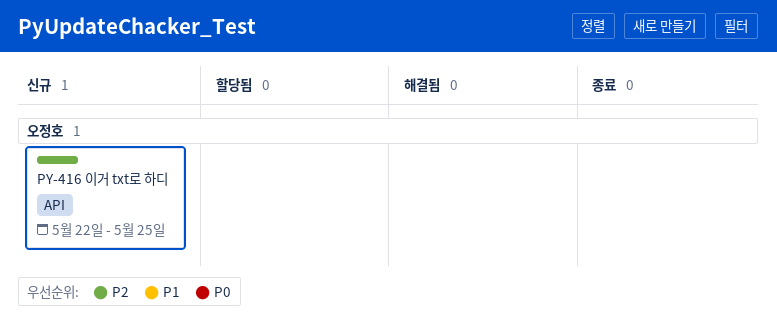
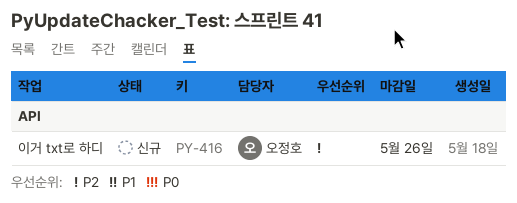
PY-416, due: May 25 -> May 26

